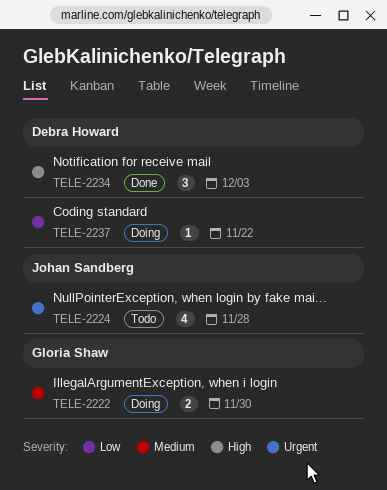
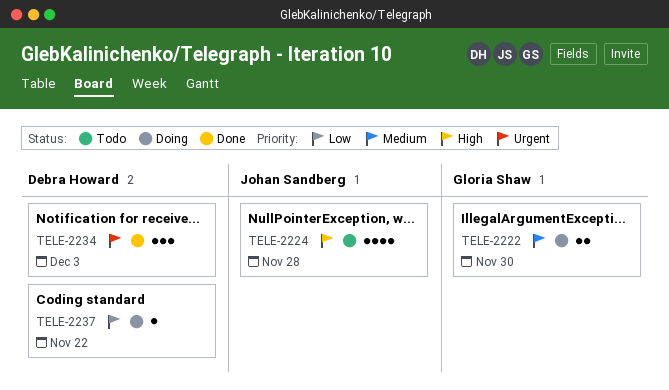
TELE-2224, priority: Urgent -> High
TELE-2234, priority: High -> Urgent

